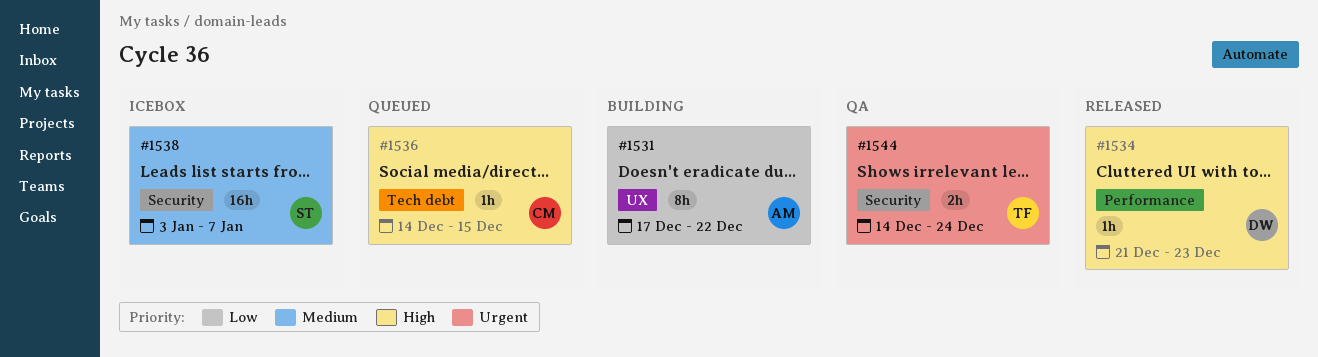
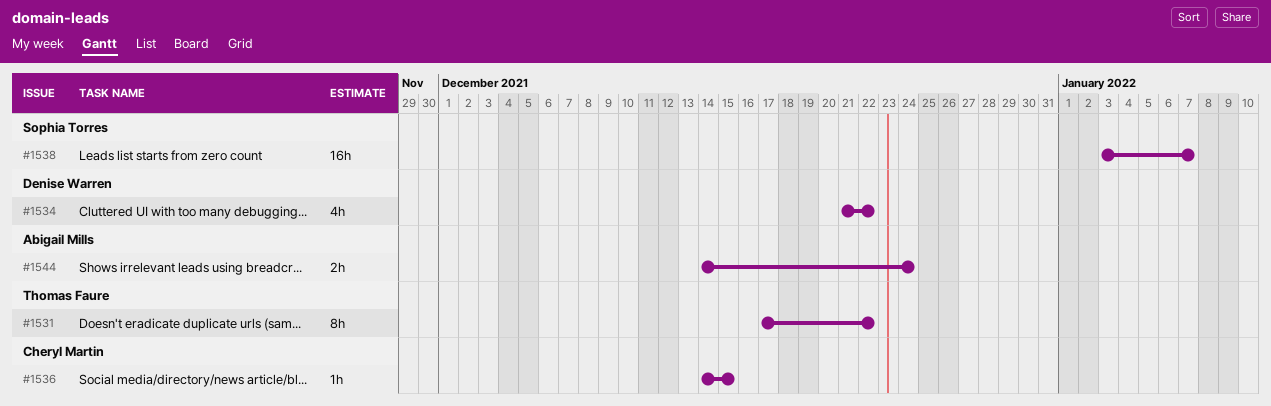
#1531, owner: Abigail Mills -> Thomas Faure
#1534, estimate: 1h -> 4h
#1534, due: Dec 23 -> Dec 22
#1544, owner: Thomas Faure -> Abigail Mills

